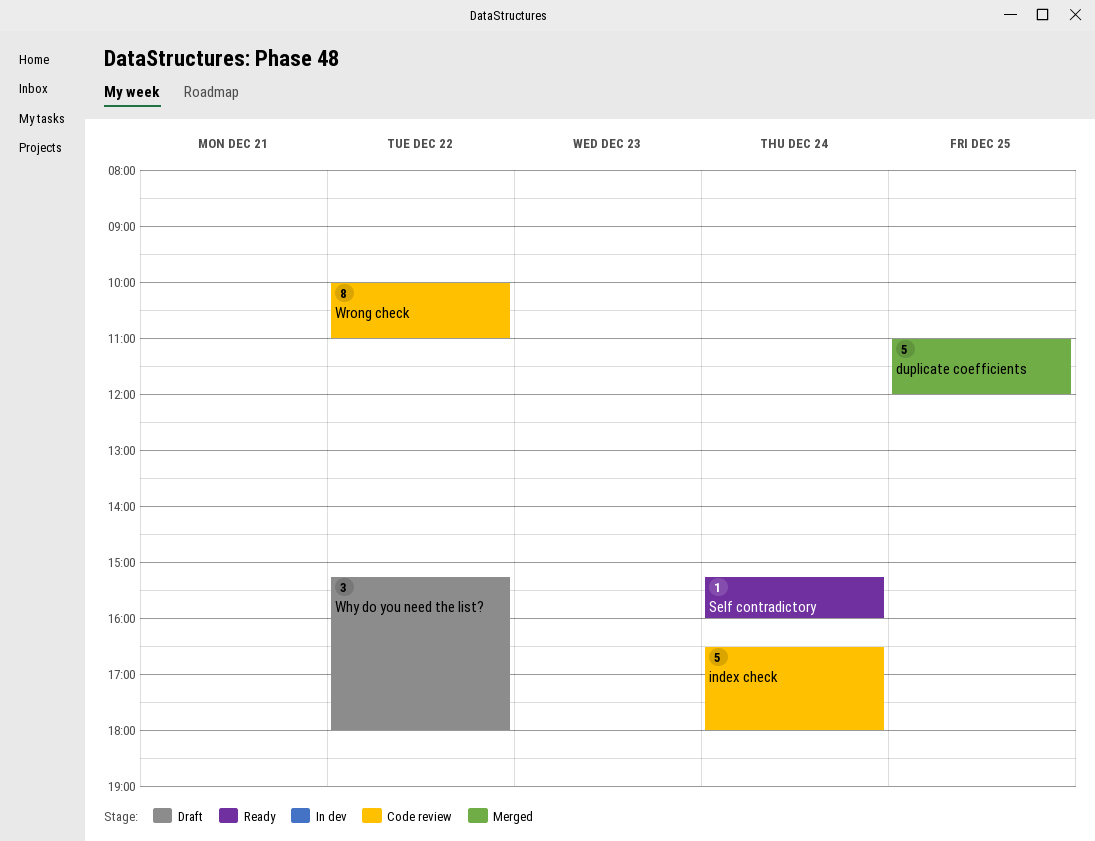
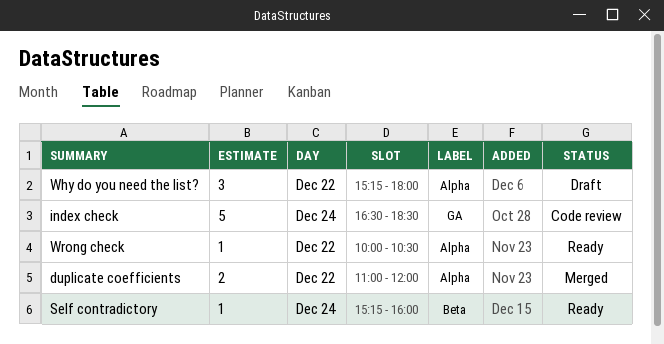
duplicate coefficients, estimate: 5 -> 2
duplicate coefficients, day: Dec 25 -> Dec 22
index check, ends: 18:00 -> 18:30
Wrong check, status: Code review -> Ready
Wrong check, estimate: 8 -> 1
Wrong check, ends: 11:00 -> 10:30

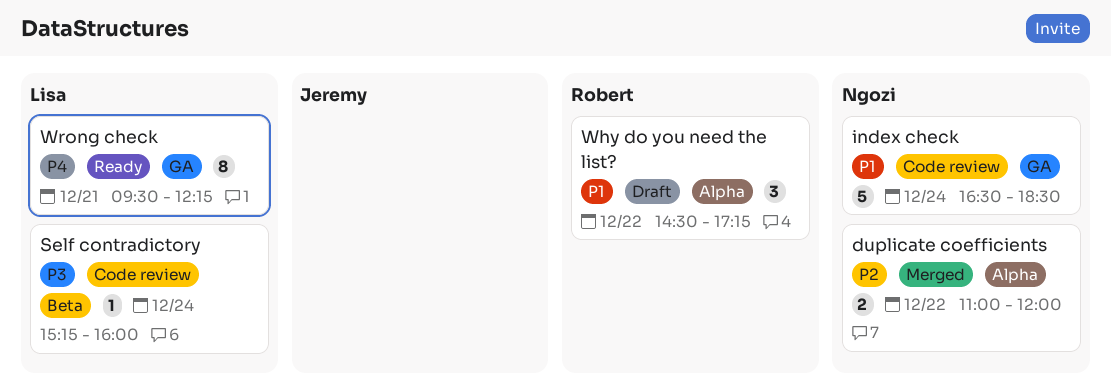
Self contradictory, status: Ready -> Code review
Why do you need the list?, begins: 15:15 -> 14:30
Why do you need the list?, ends: 18:00 -> 17:15
Wrong check, label: Alpha -> GA
Wrong check, estimate: 1 -> 8
Wrong check, day: Dec 22 -> Dec 21
Wrong check, begins: 10:00 -> 09:30
Wrong check, ends: 10:30 -> 12:15

